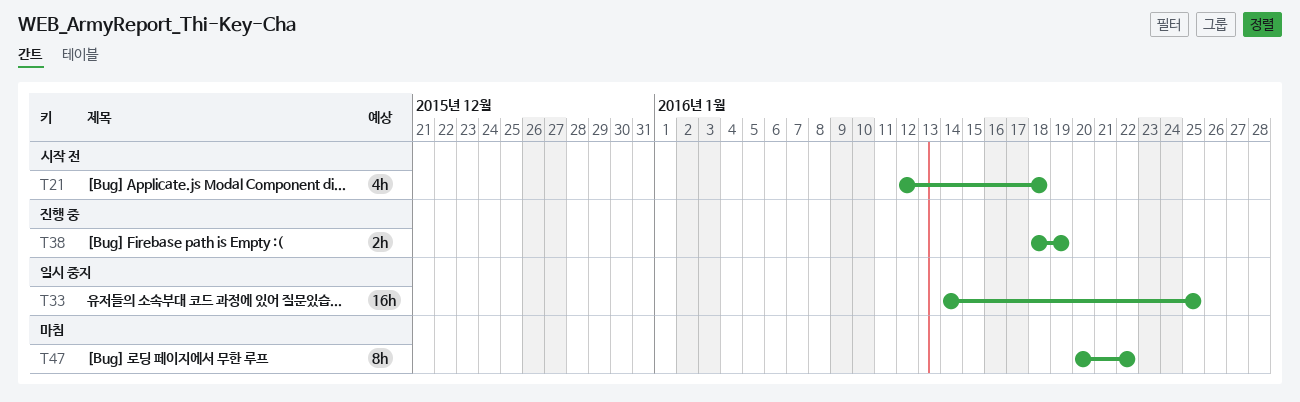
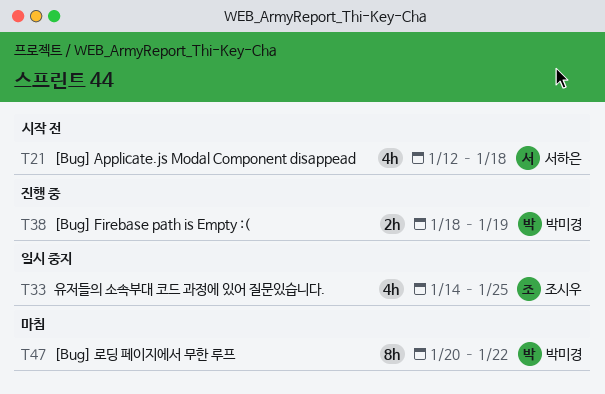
T33, estimate: 16h -> 4h

